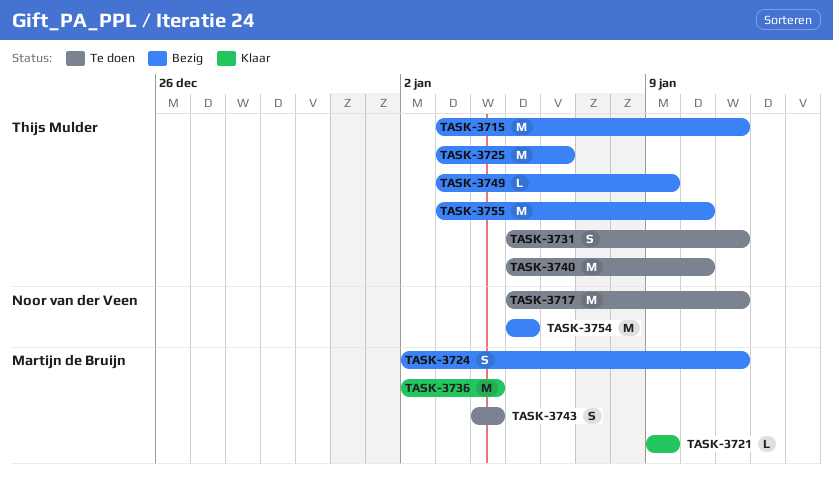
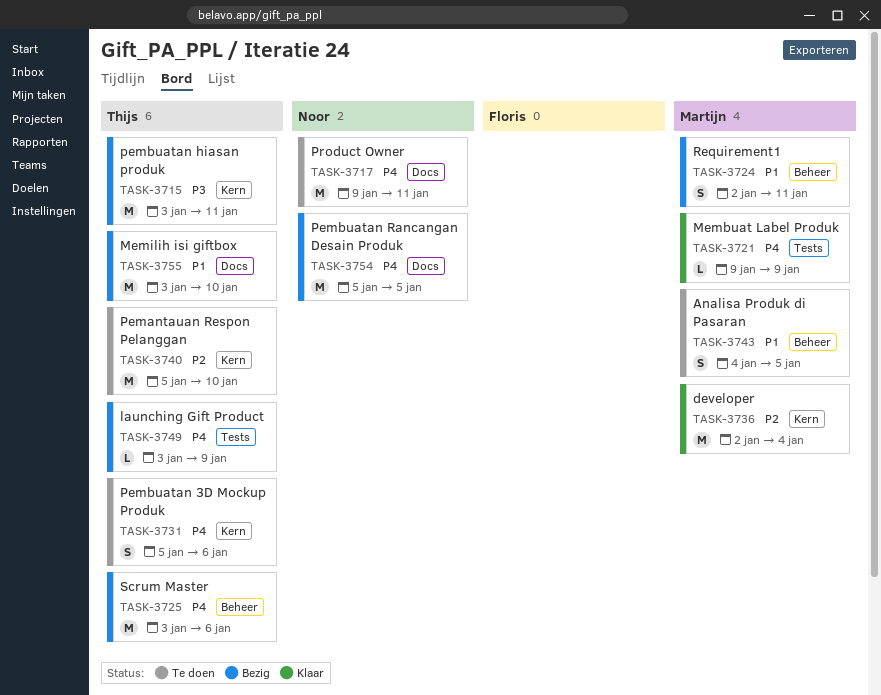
TASK-3717, start: Jan 5 -> Jan 9
TASK-3731, due: Jan 11 -> Jan 6
TASK-3743, due: Jan 4 -> Jan 5

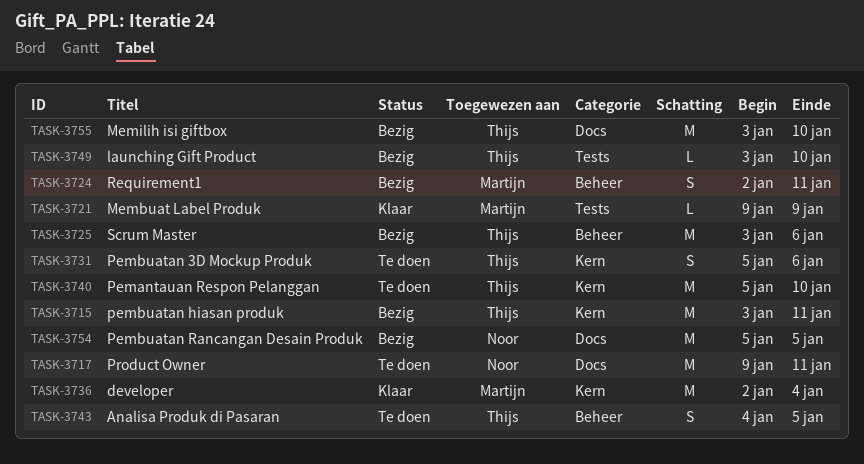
TASK-3743, owner: Martijn -> Thijs
TASK-3749, due: Jan 9 -> Jan 10

